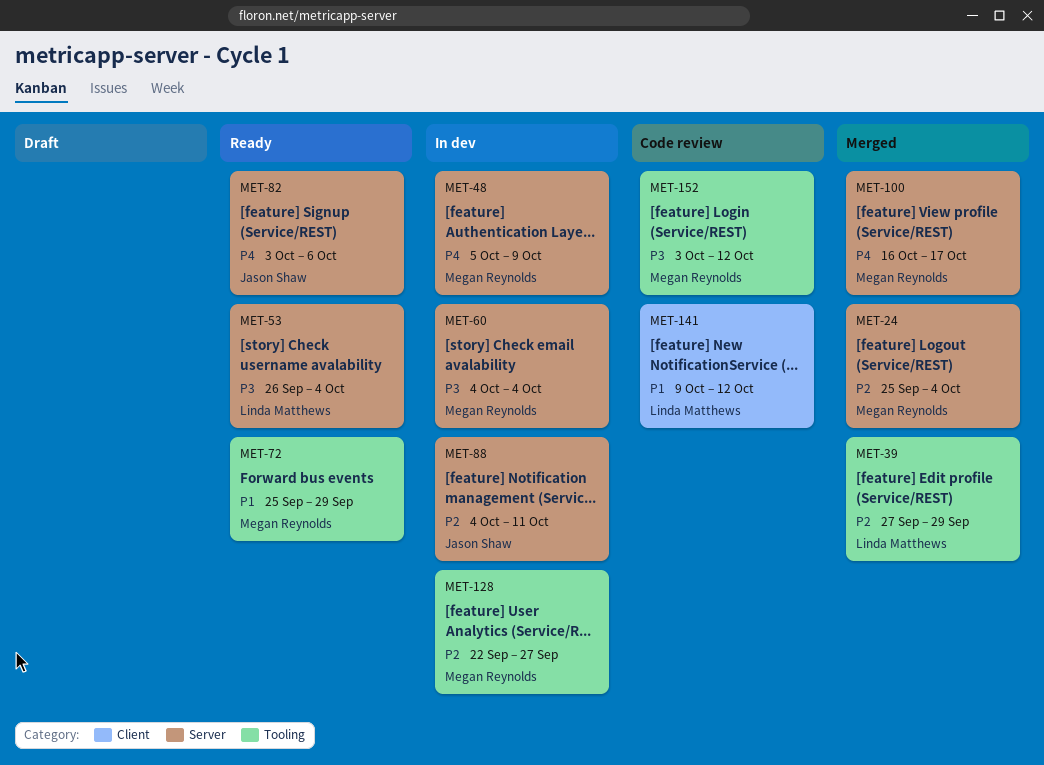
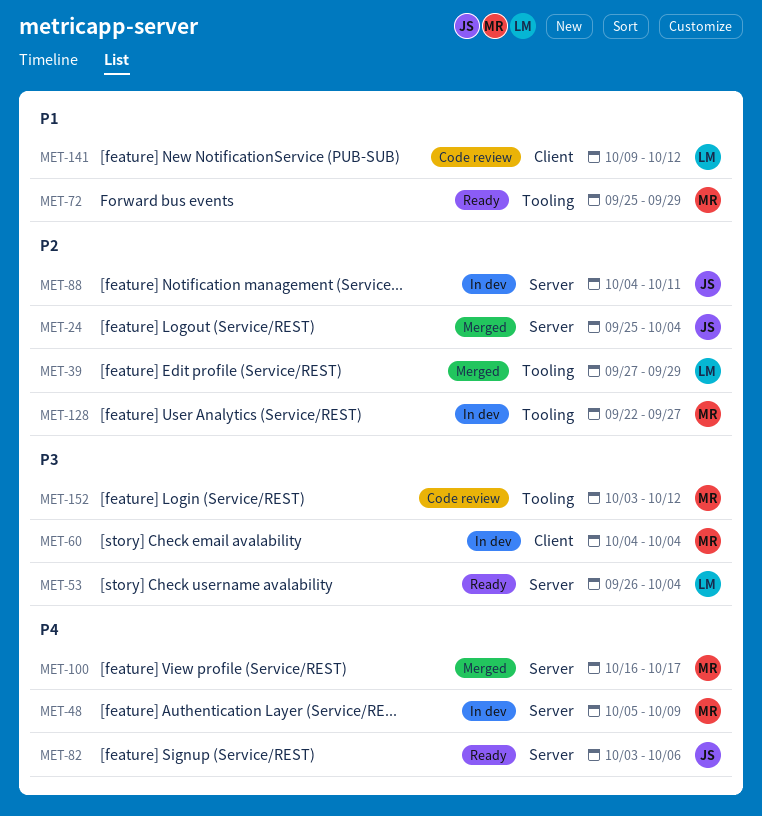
MET-24, owner: Megan Reynolds -> Jason Shaw
MET-60, label: Server -> Client

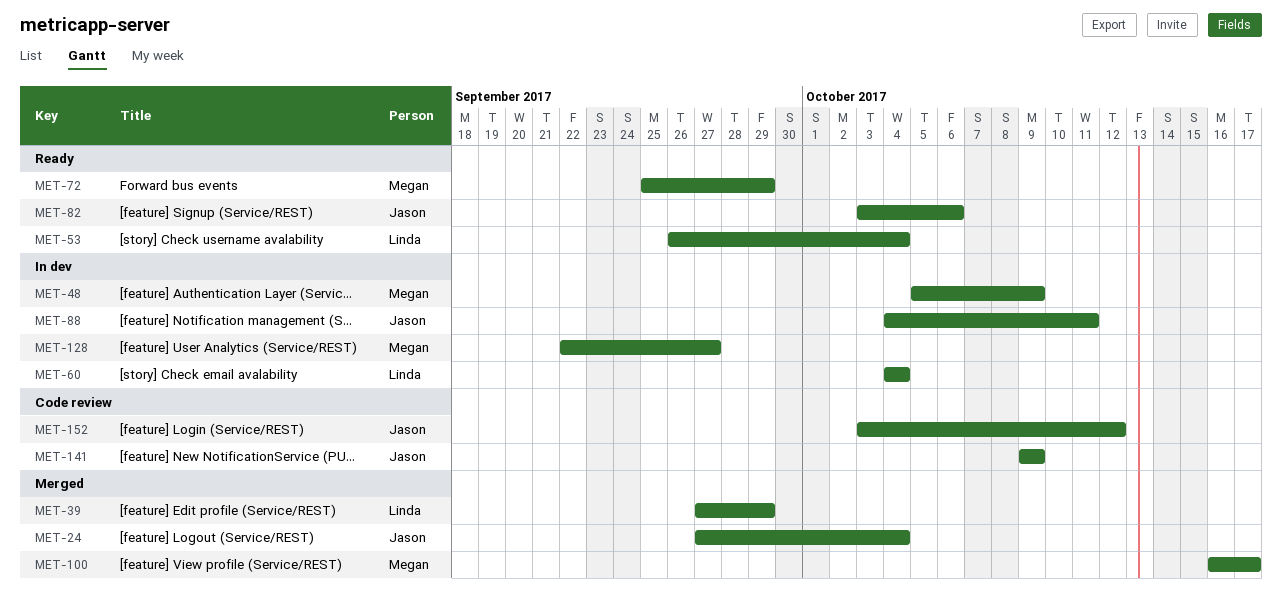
MET-24, start: Sep 25 -> Sep 27
MET-60, owner: Megan -> Linda
MET-141, owner: Linda -> Jason
MET-141, due: Oct 12 -> Oct 9
MET-152, owner: Megan -> Jason

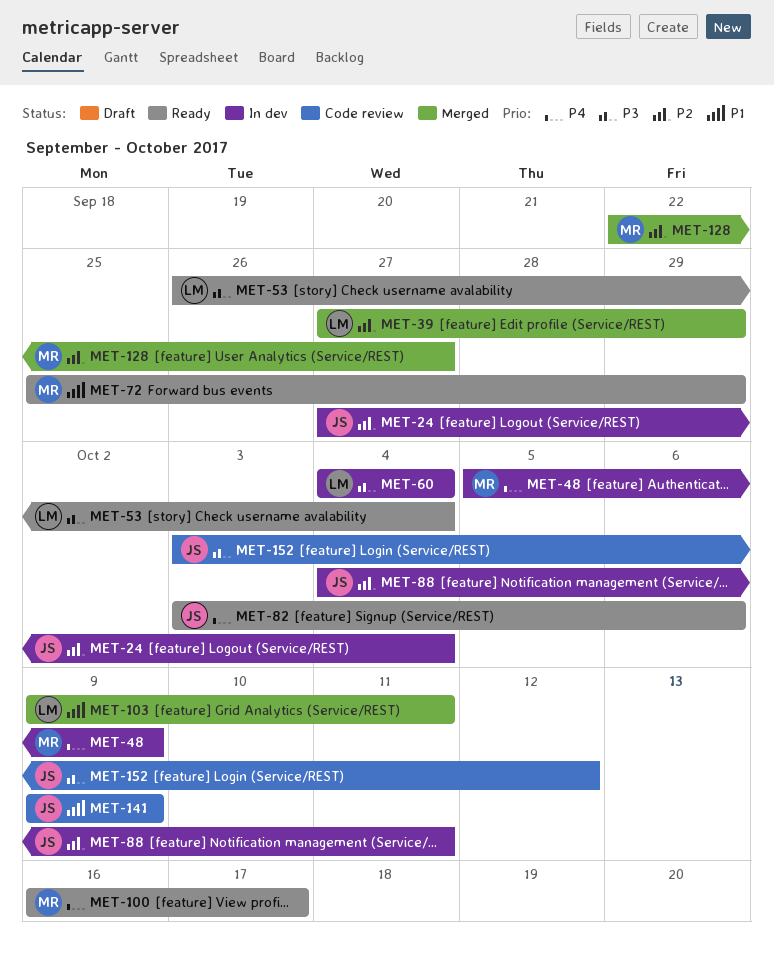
MET-24, status: Merged -> In dev
MET-100, status: Merged -> Ready
MET-103: none -> present
MET-128, status: In dev -> Merged

